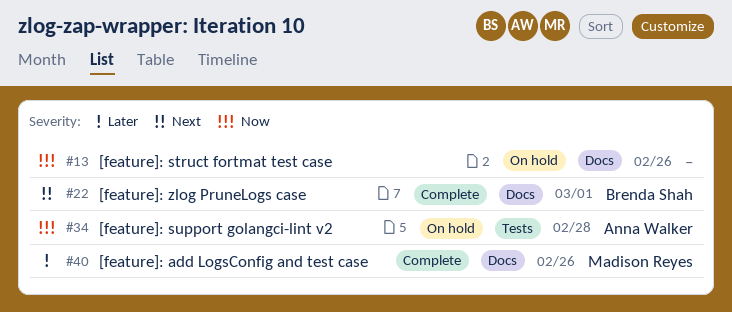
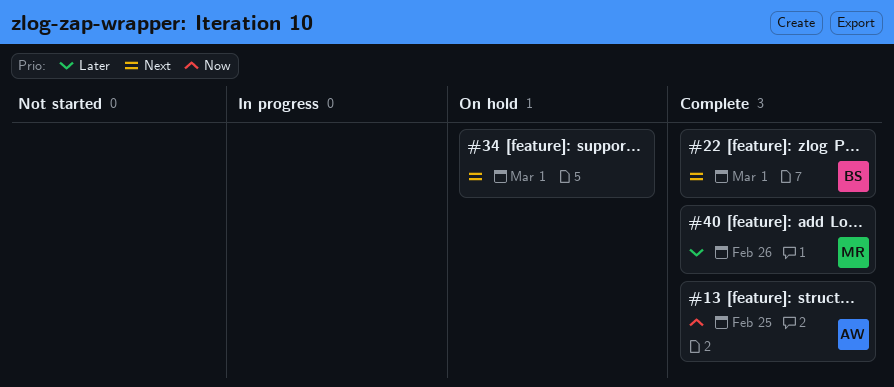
#13, status: On hold -> Complete
#13, owner: none -> Anna Walker
#13, due: Feb 26 -> Feb 25
#34, owner: Anna Walker -> none
#34, priority: Now -> Next
#34, due: Feb 28 -> Mar 1

